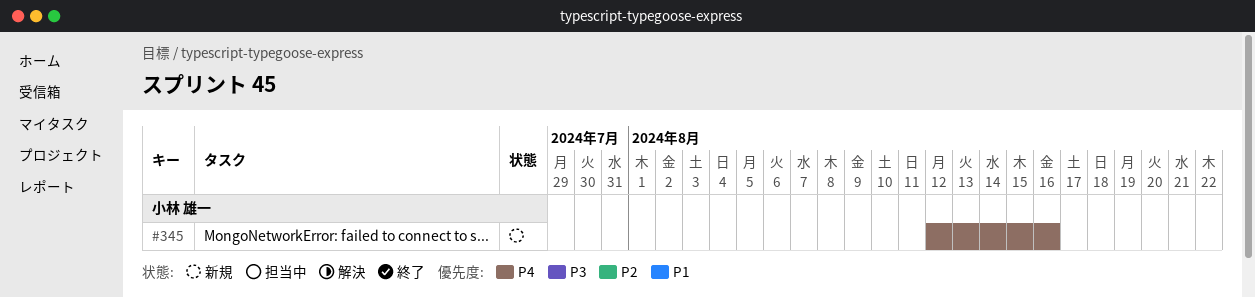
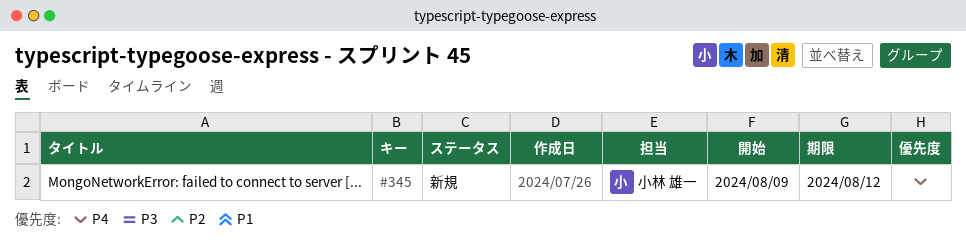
#345, start: Aug 12 -> Aug 9
#345, due: Aug 16 -> Aug 12

